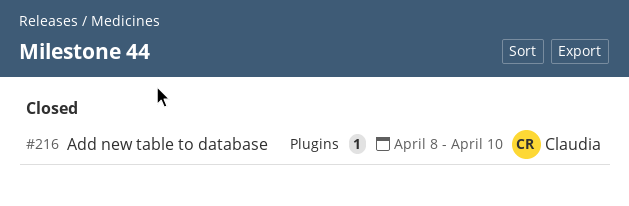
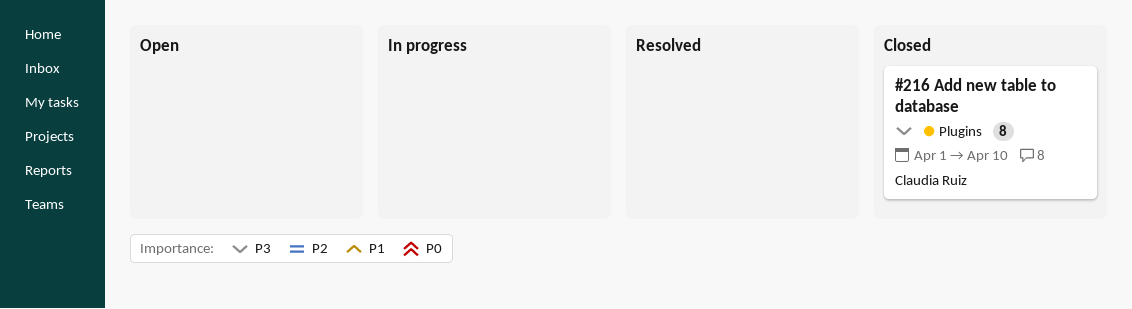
#216, estimate: 1 -> 8
#216, start: Apr 8 -> Apr 1

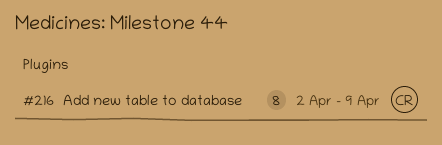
#216, start: Apr 1 -> Apr 2
#216, due: Apr 10 -> Apr 9

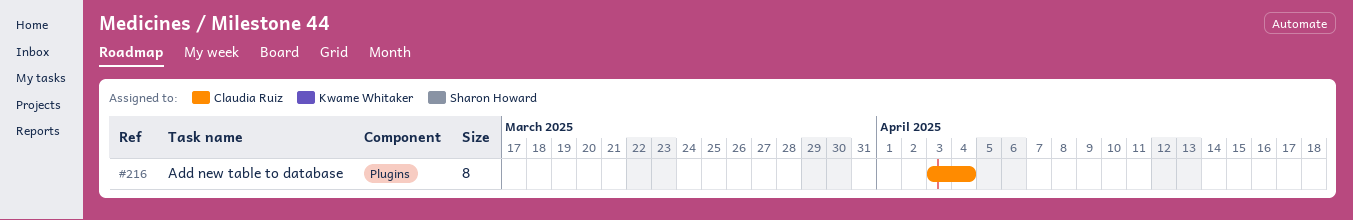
#216, start: Apr 2 -> Apr 3
#216, due: Apr 9 -> Apr 4

